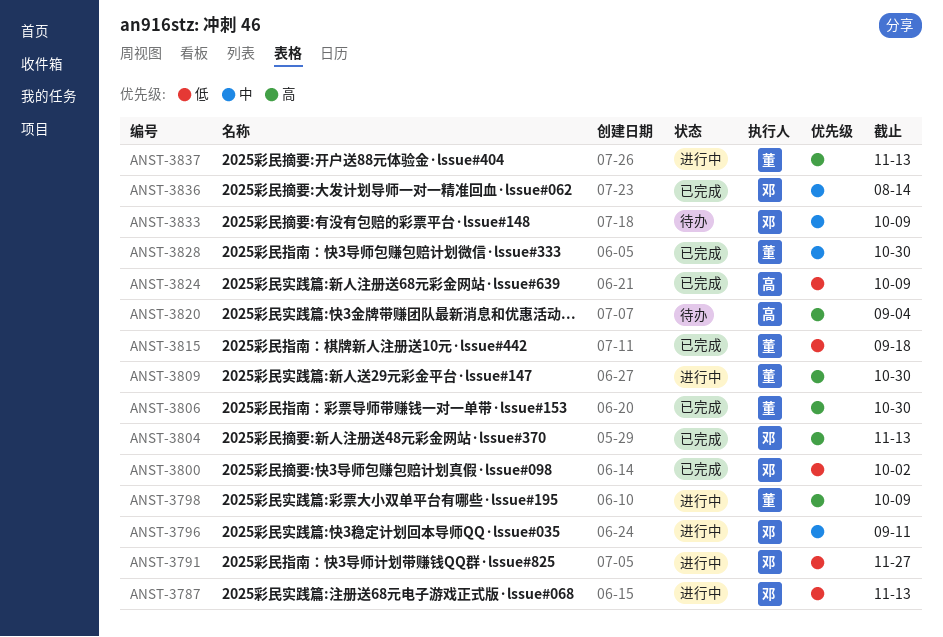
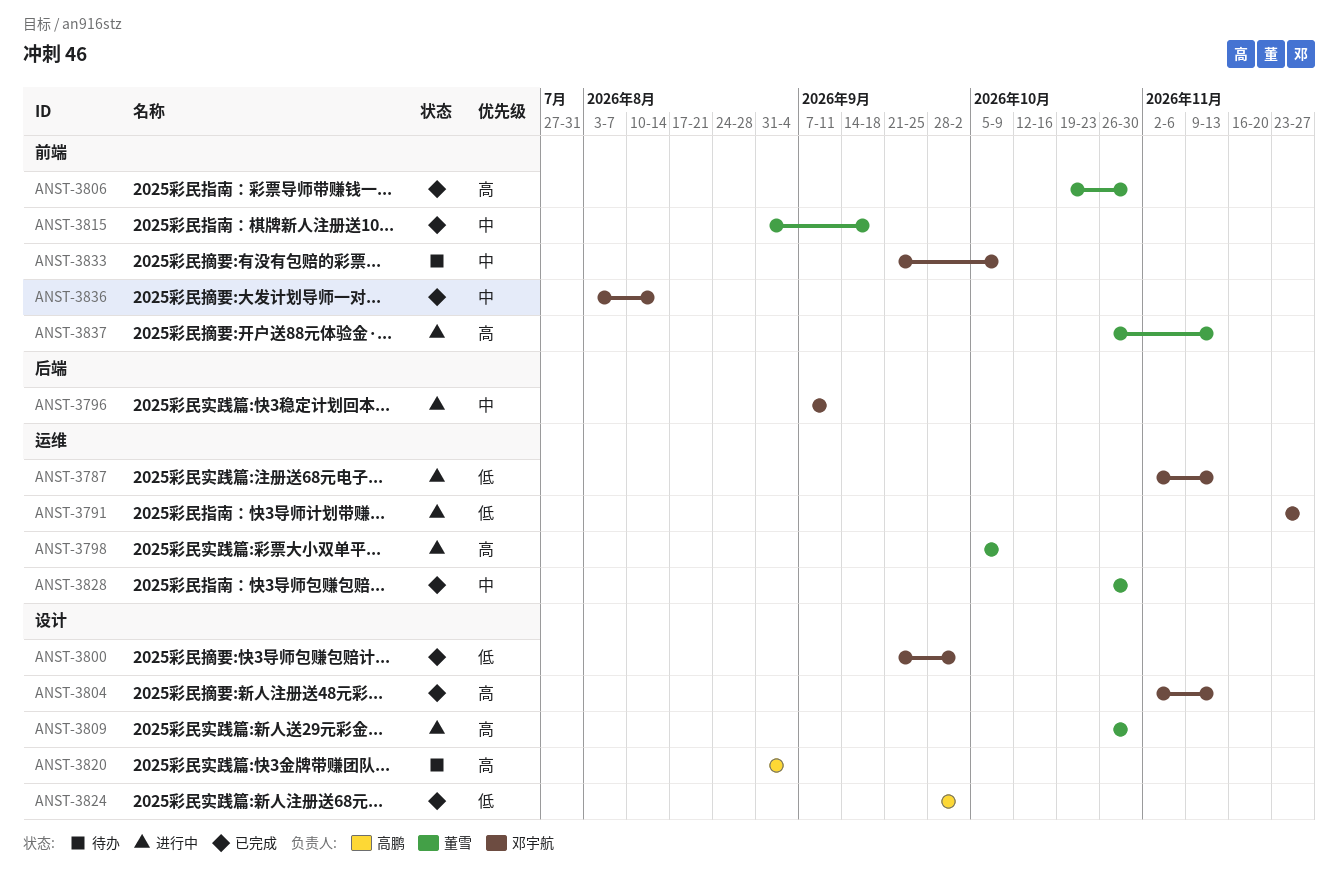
ANST-3815, priority: 低 -> 中
ANST-3824, due: Oct 9 -> Oct 2

